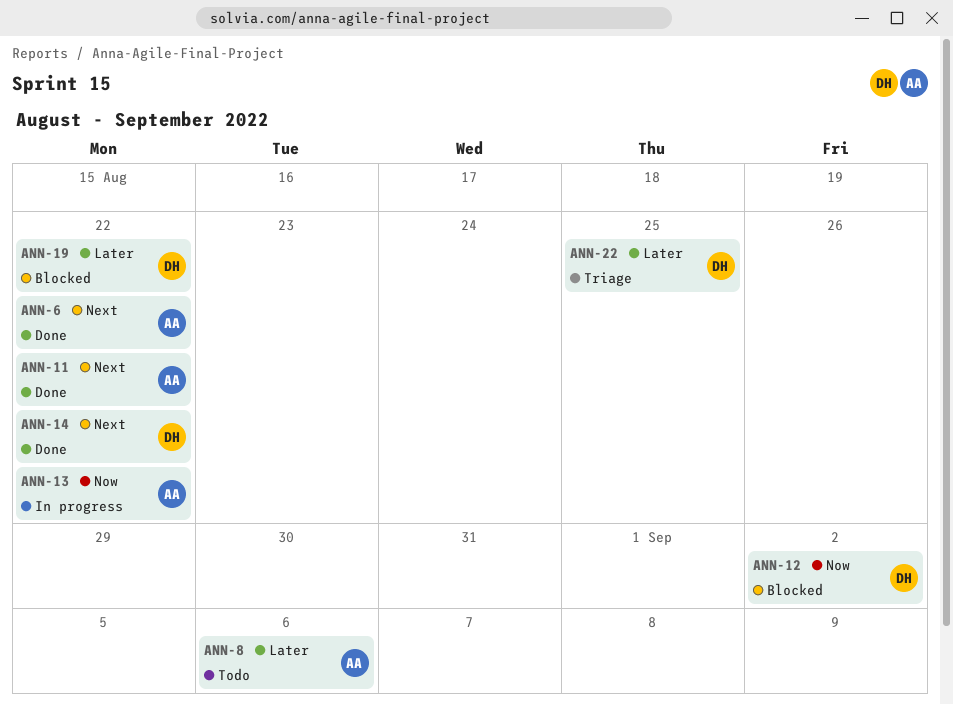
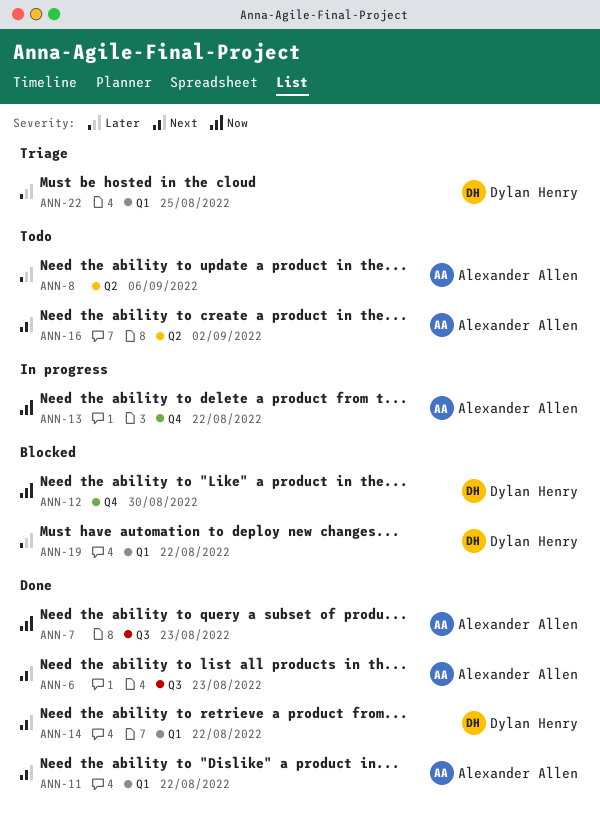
ANN-6, due: Aug 22 -> Aug 23
ANN-7: none -> present
ANN-12, due: Sep 2 -> Aug 30
ANN-16: none -> present

